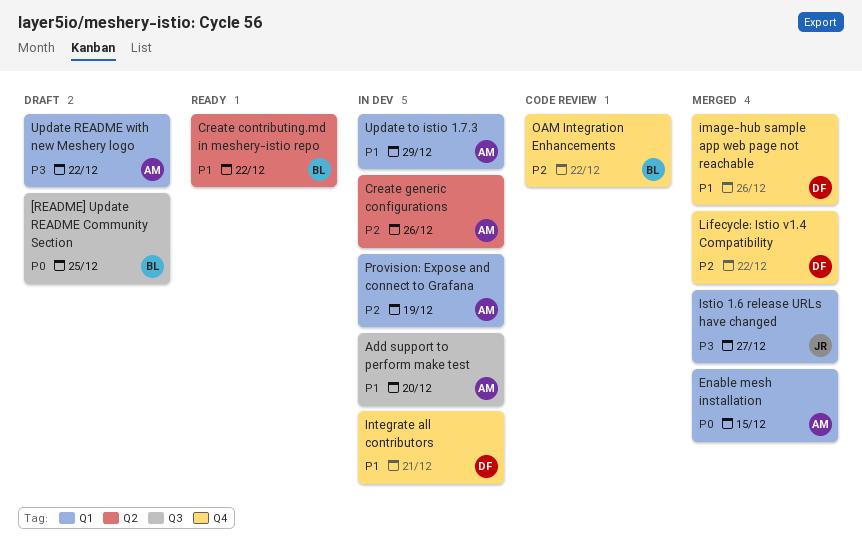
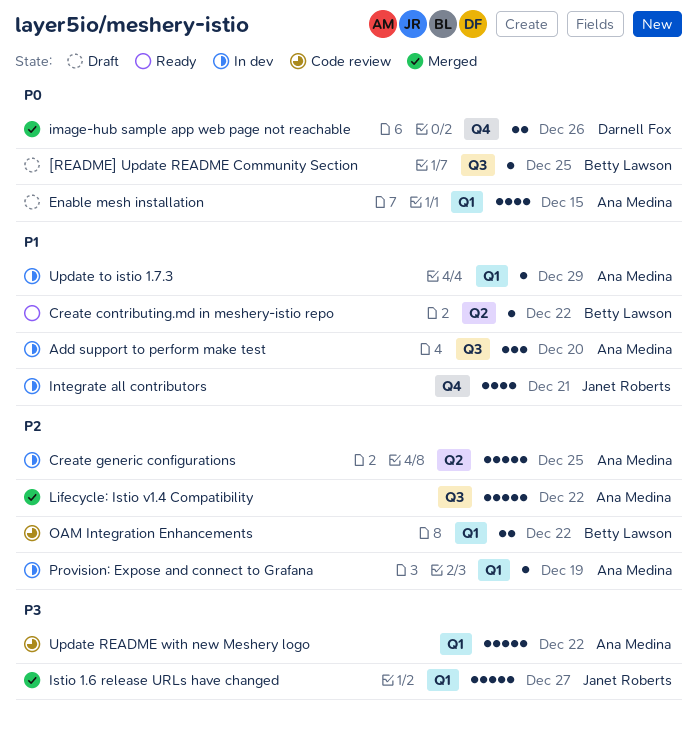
Create generic configurations, due: Dec 26 -> Dec 25
Enable mesh installation, status: Merged -> Draft
image-hub sample app web page not reachable, priority: P1 -> P0
Integrate all contributors, owner: Darnell Fox -> Janet Roberts
Lifecycle: Istio v1.4 Compatibility, owner: Darnell Fox -> Ana Medina
Lifecycle: Istio v1.4 Compatibility, label: Q4 -> Q3
OAM Integration Enhancements, label: Q4 -> Q1
Update README with new Meshery logo, status: Draft -> Code review

